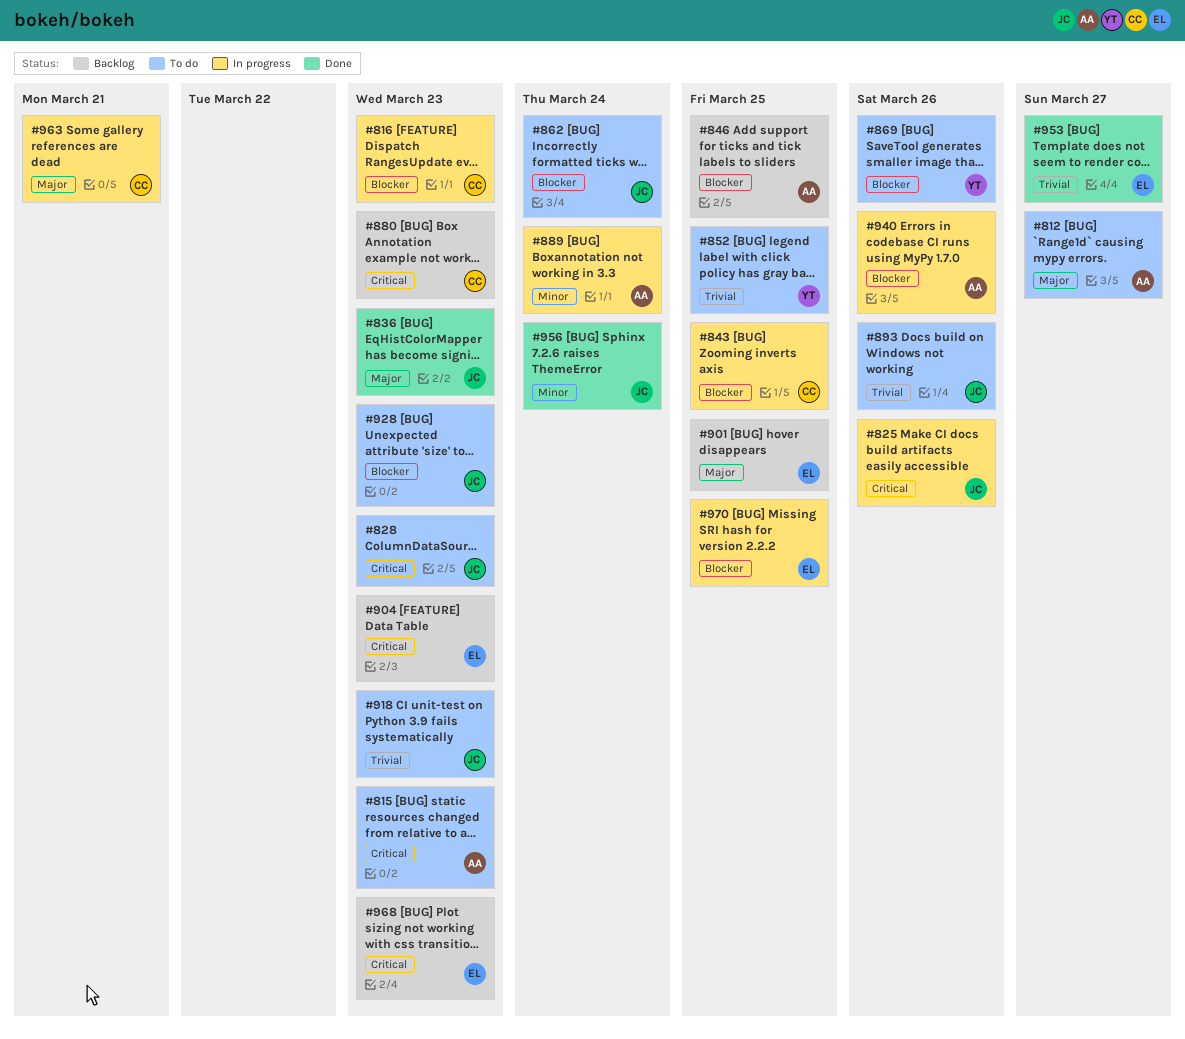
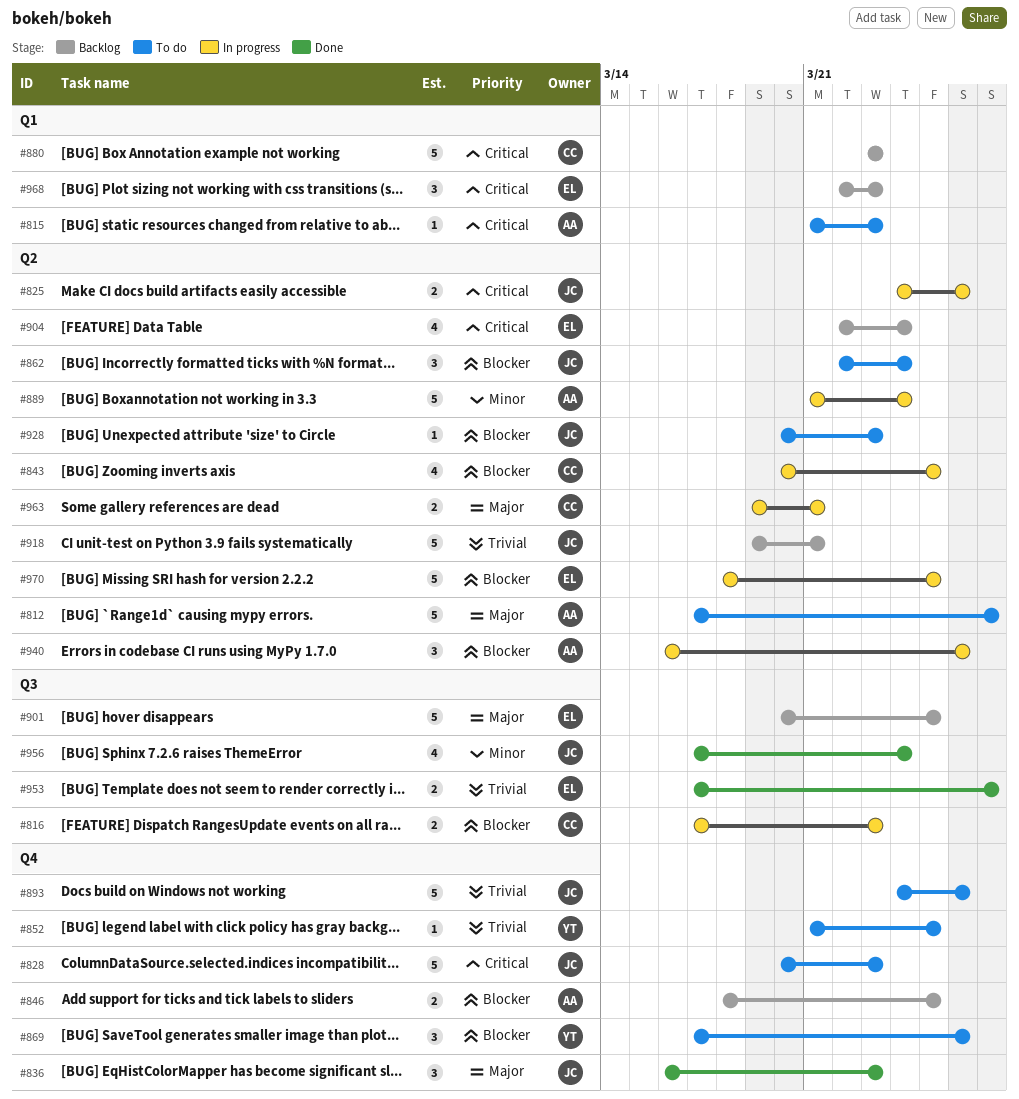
#904, due: Mar 23 -> Mar 24
#918, status: To do -> Backlog
#918, due: Mar 23 -> Mar 21

